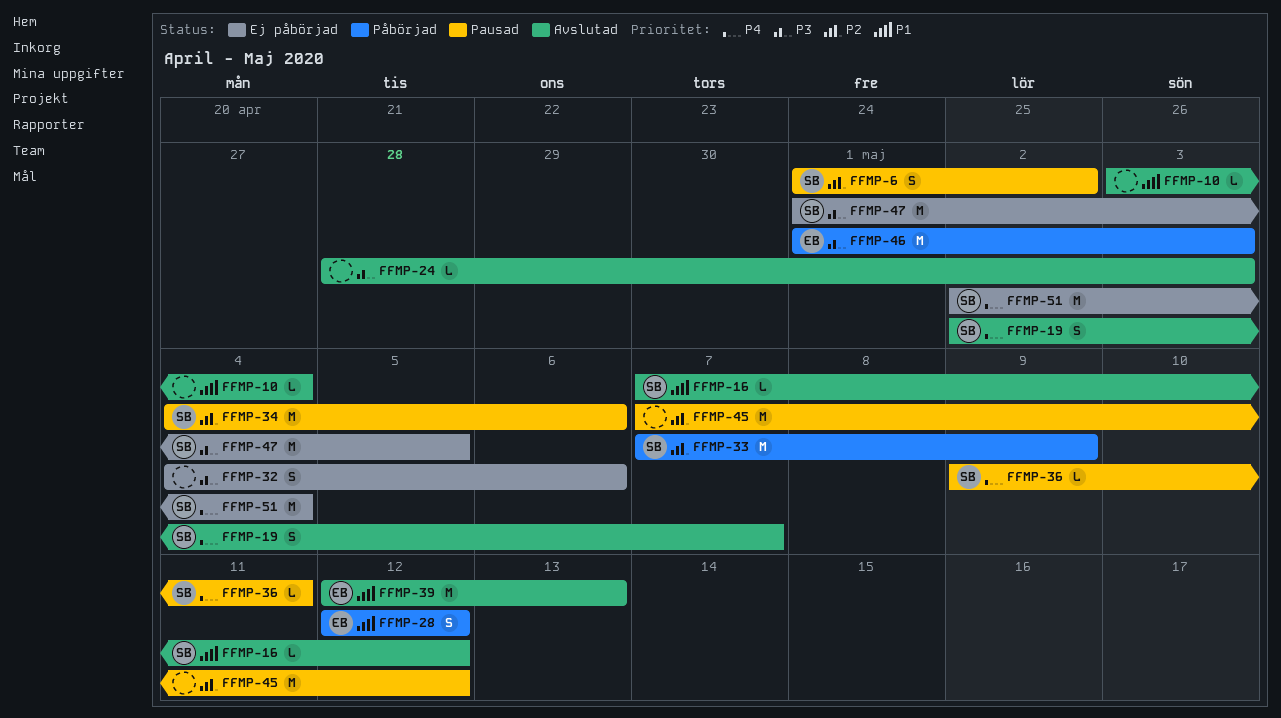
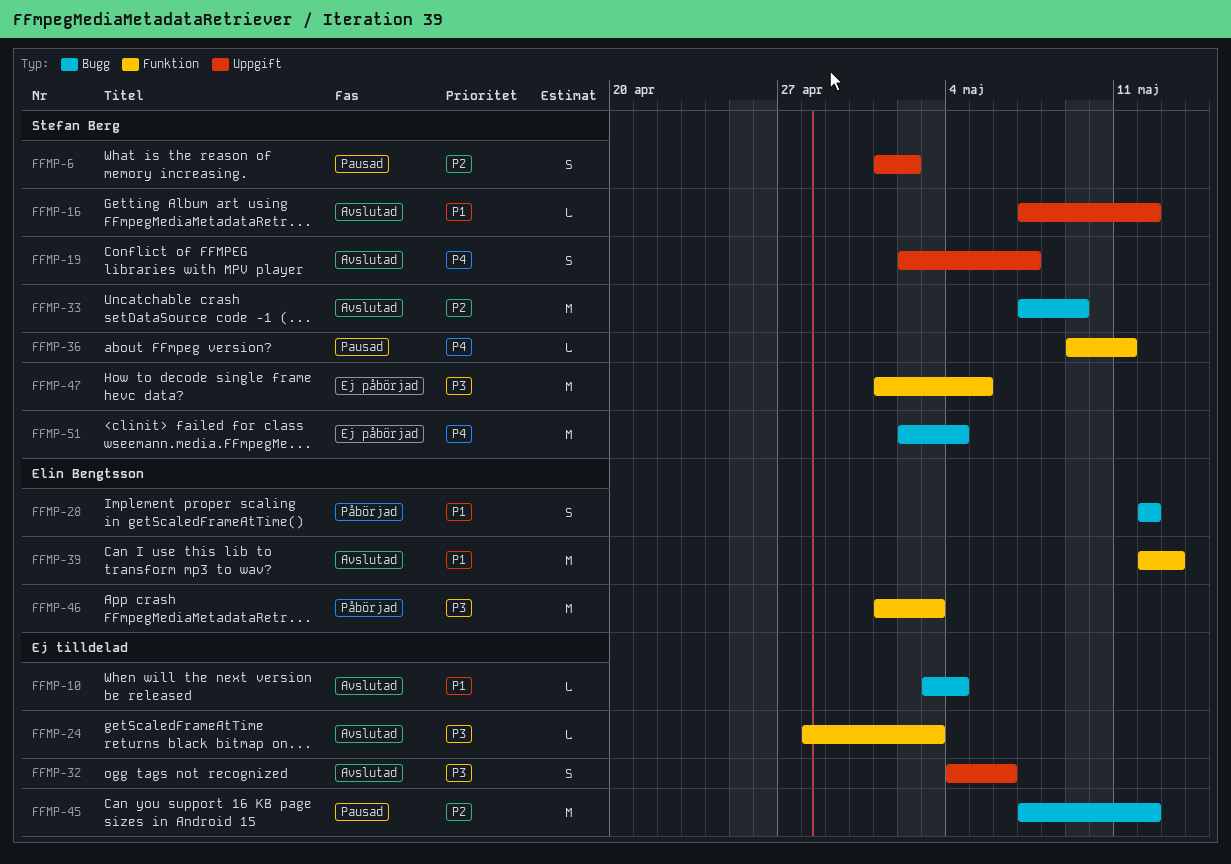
FFMP-32, status: Ej påbörjad -> Avslutad
FFMP-33, status: Påbörjad -> Avslutad
FFMP-34: present -> none

